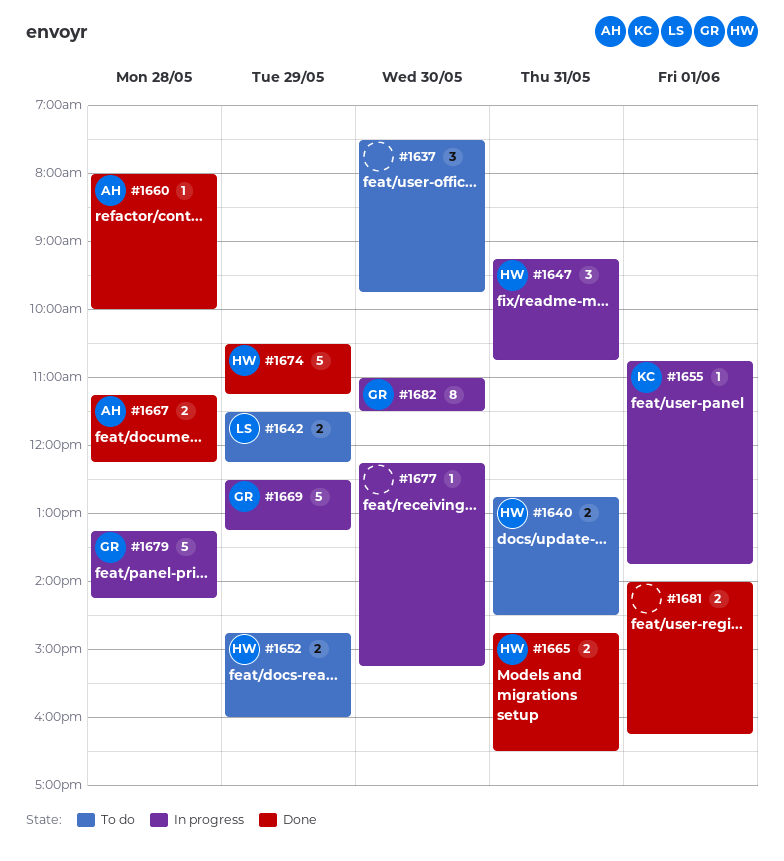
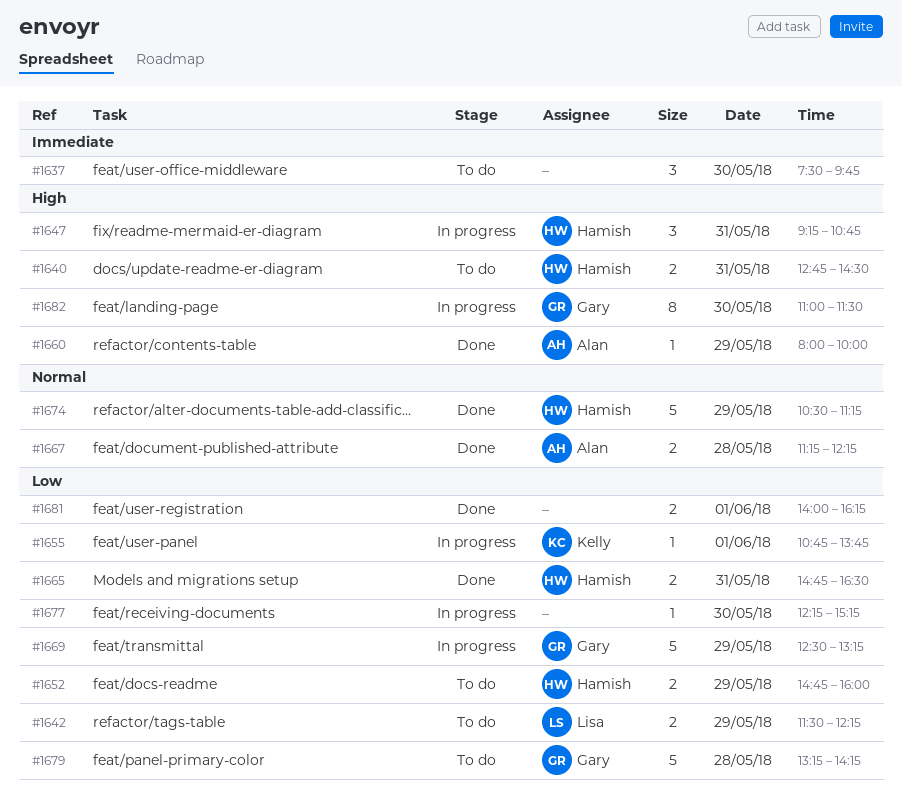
#1660, day: May 28 -> May 29
#1679, status: In progress -> To do

